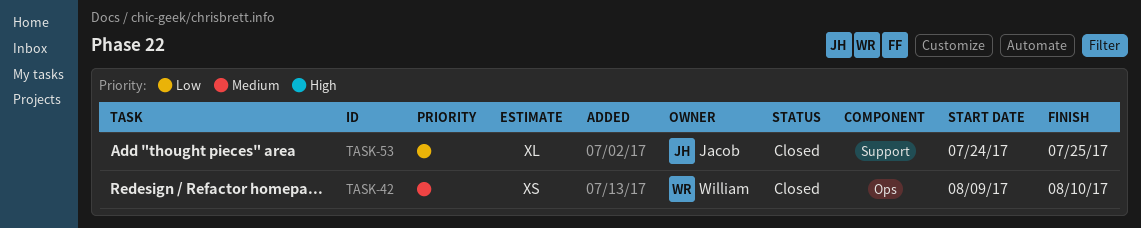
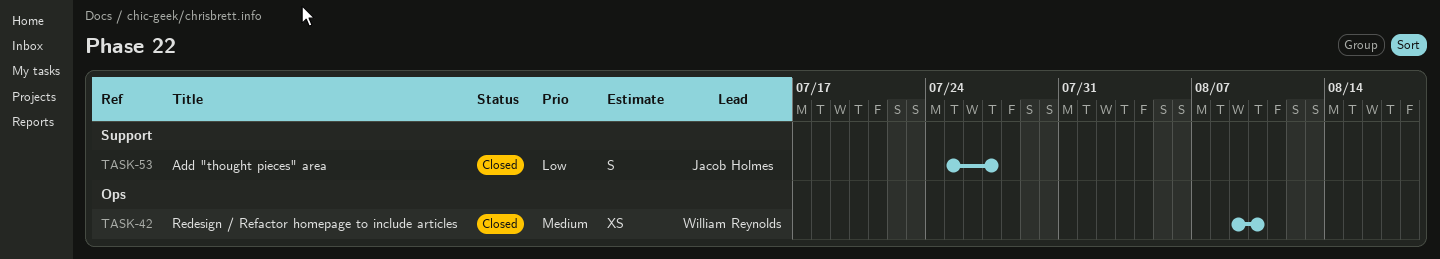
TASK-53, estimate: XL -> S
TASK-53, start: Jul 24 -> Jul 25
TASK-53, due: Jul 25 -> Jul 27

